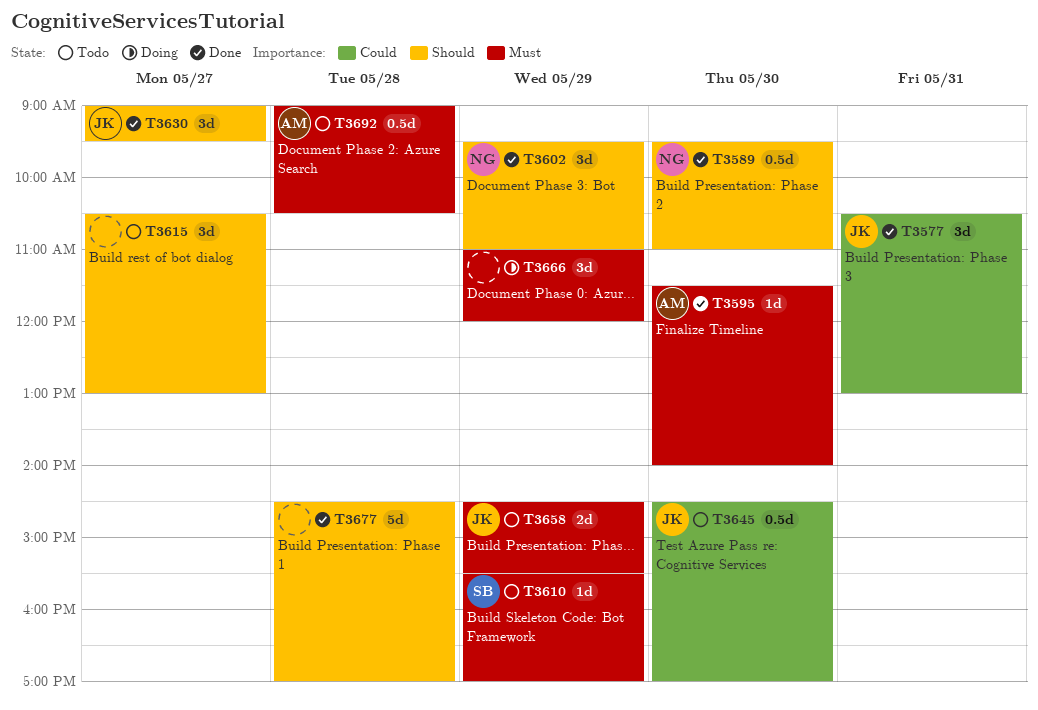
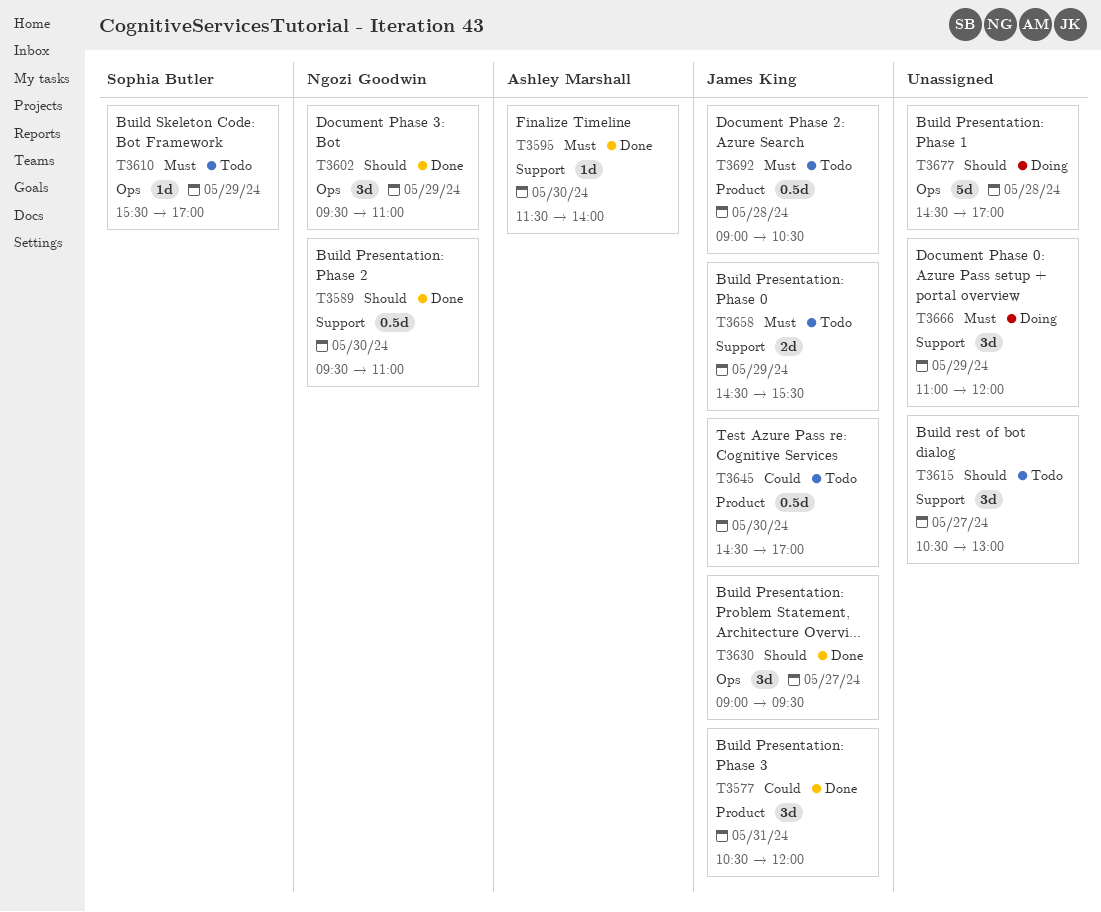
T3577, ends: 13:00 -> 12:00
T3677, status: Done -> Doing
T3692, owner: Ashley Marshall -> James King

